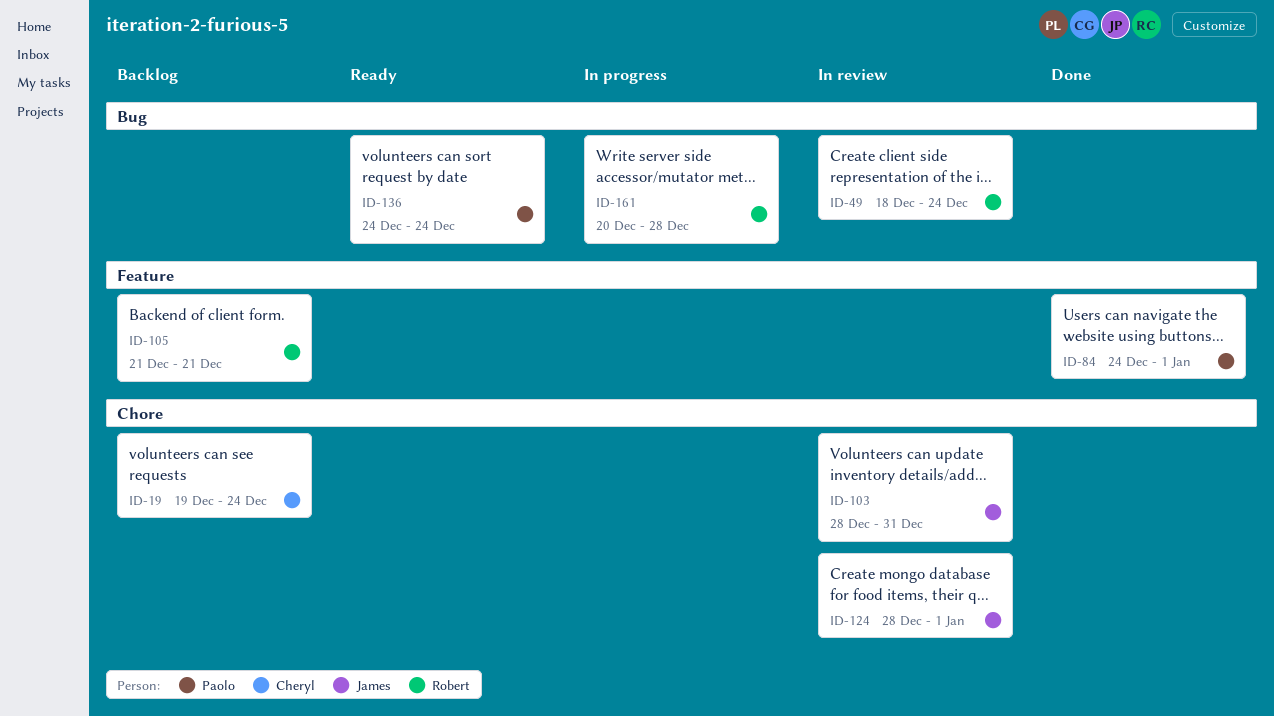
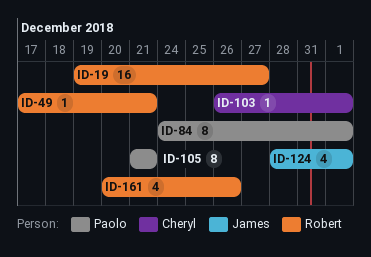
ID-19, owner: Cheryl -> Robert
ID-19, due: Dec 24 -> Dec 27
ID-49, start: Dec 18 -> Dec 17
ID-49, due: Dec 24 -> Dec 21
ID-103, owner: James -> Cheryl
ID-103, start: Dec 28 -> Dec 26
ID-103, due: Dec 31 -> Jan 1
ID-105, owner: Robert -> Paolo
ID-136: present -> none
ID-161, due: Dec 28 -> Dec 26

